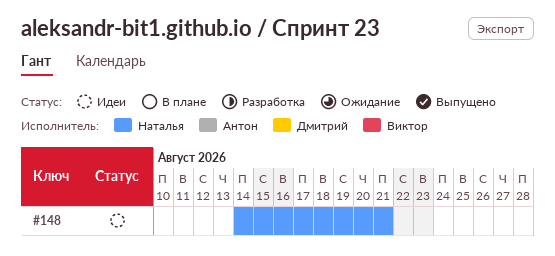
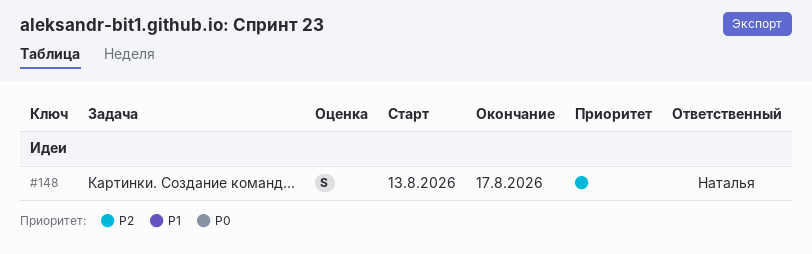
#148, start: Aug 14 -> Aug 13
#148, due: Aug 21 -> Aug 17

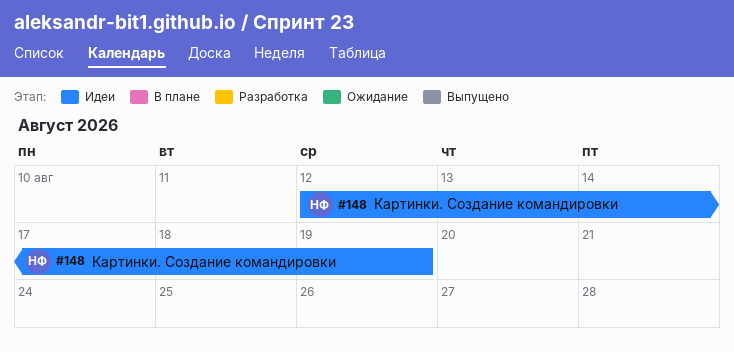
#148, start: Aug 13 -> Aug 12
#148, due: Aug 17 -> Aug 19

